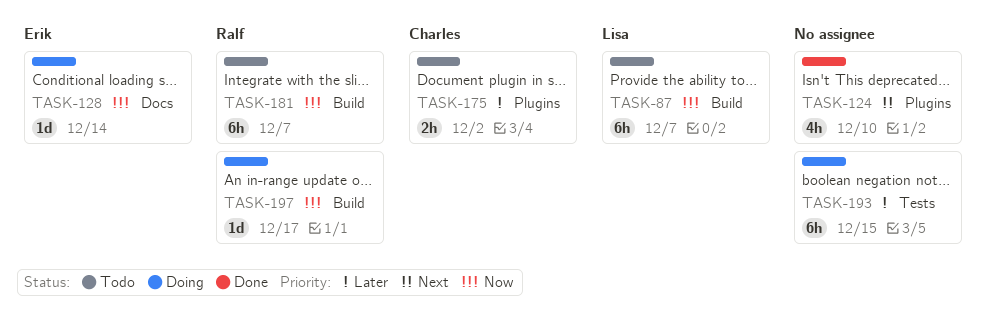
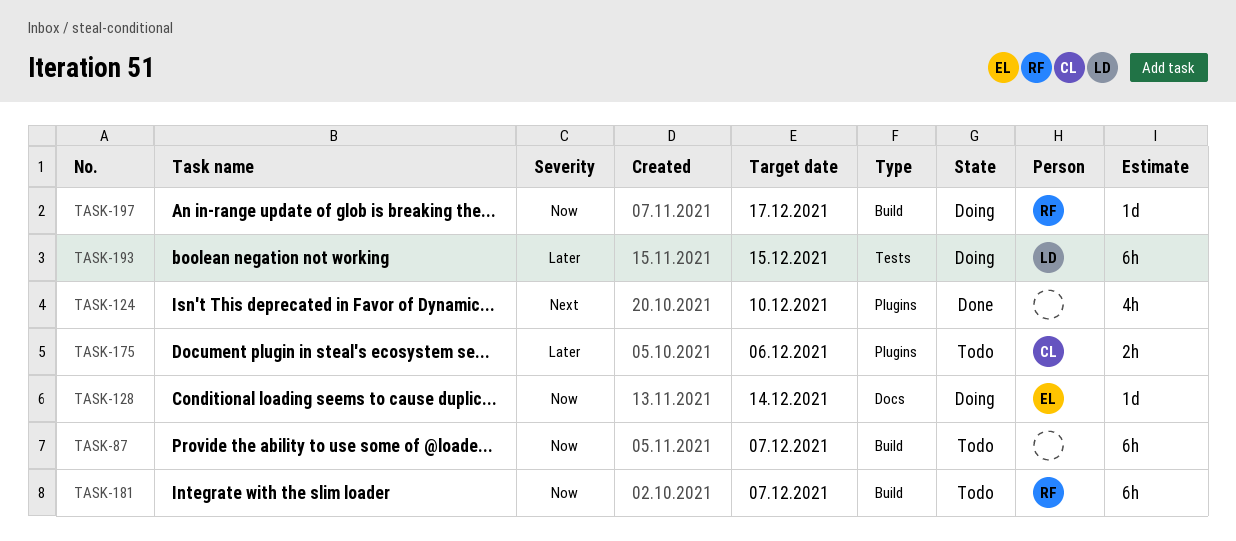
TASK-87, owner: Lisa -> none
TASK-175, due: Dec 2 -> Dec 6
TASK-193, owner: none -> Lisa

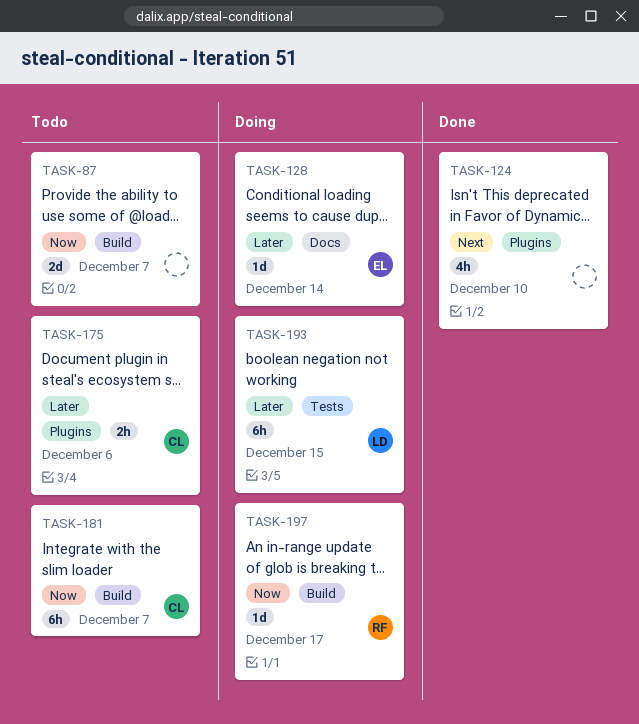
TASK-87, estimate: 6h -> 2d
TASK-128, priority: Now -> Later
TASK-181, owner: RF -> CL

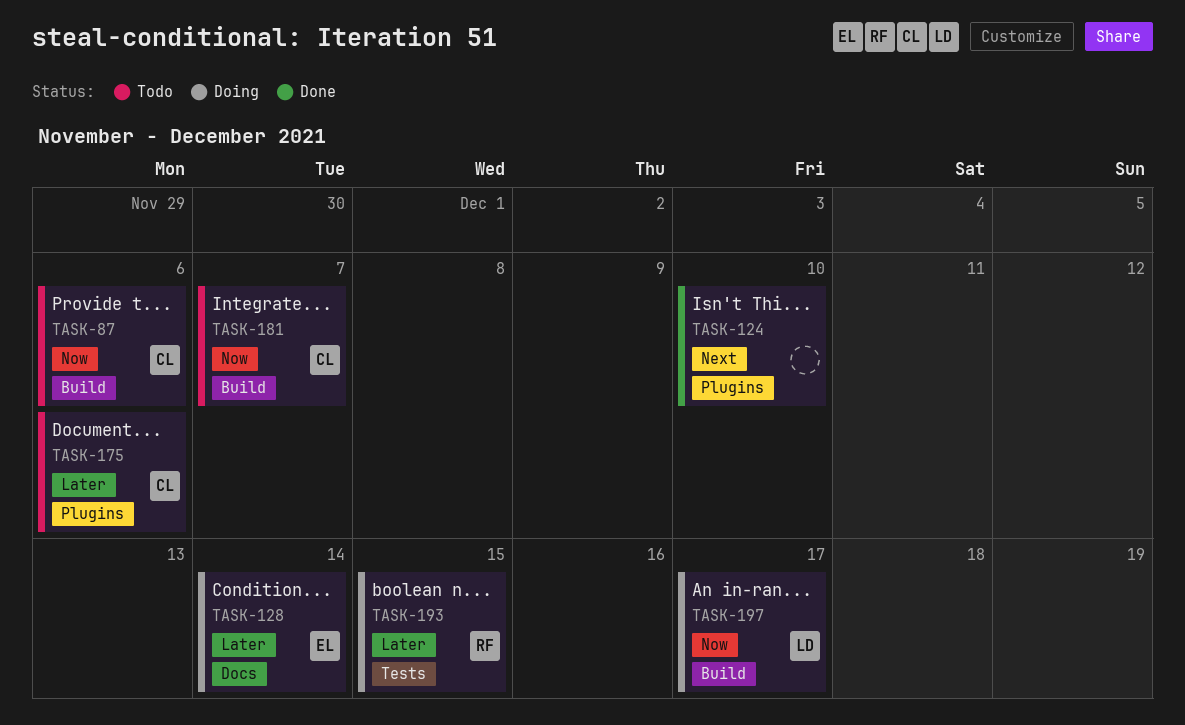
TASK-87, owner: none -> CL
TASK-87, due: Dec 7 -> Dec 6
TASK-193, owner: LD -> RF
TASK-197, owner: RF -> LD

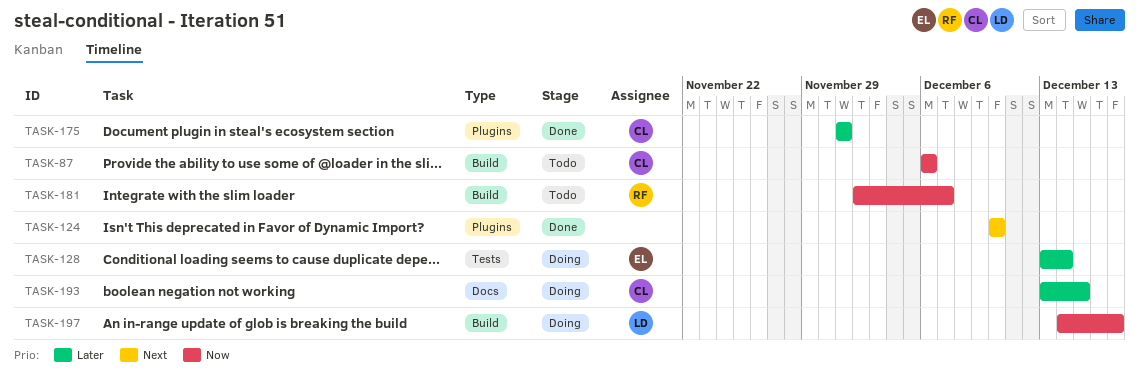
TASK-128, label: Docs -> Tests
TASK-175, status: Todo -> Done
TASK-175, due: Dec 6 -> Dec 1
TASK-181, owner: CL -> RF
TASK-193, owner: RF -> CL
TASK-193, label: Tests -> Docs

